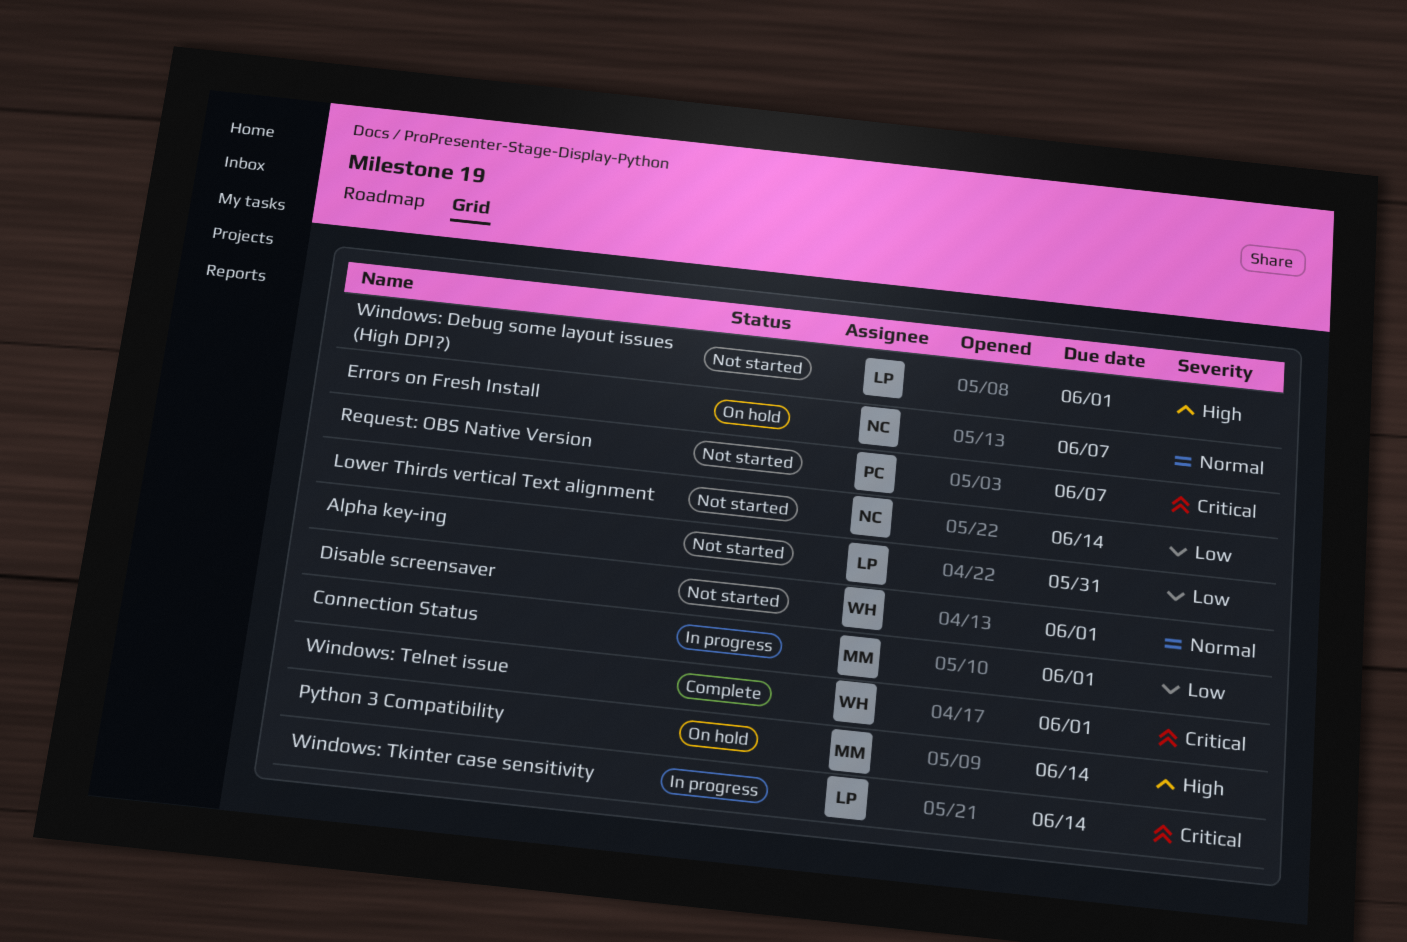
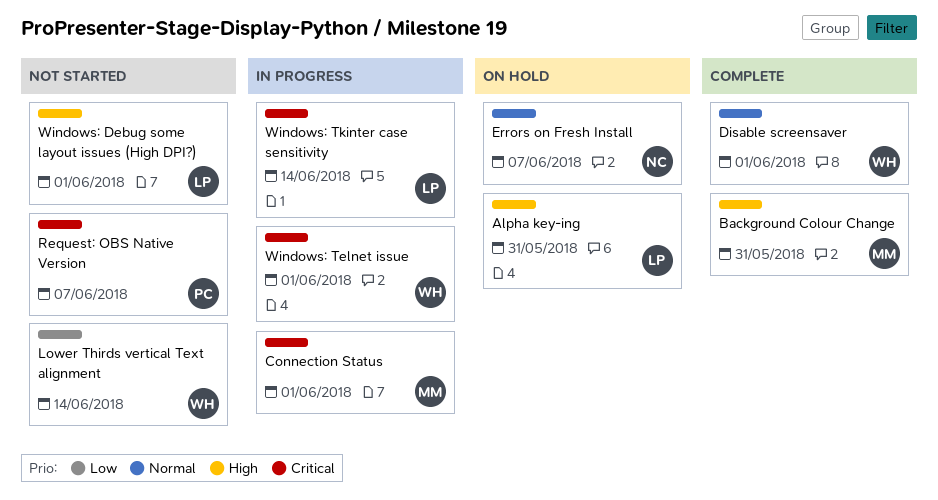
Alpha key-ing, status: Not started -> On hold
Alpha key-ing, priority: Low -> High
Background Colour Change: none -> present
Connection Status, priority: Low -> Critical
Disable screensaver, status: Not started -> Complete
Lower Thirds vertical Text alignment, owner: NC -> WH
Python 3 Compatibility: present -> none
Windows: Telnet issue, status: Complete -> In progress

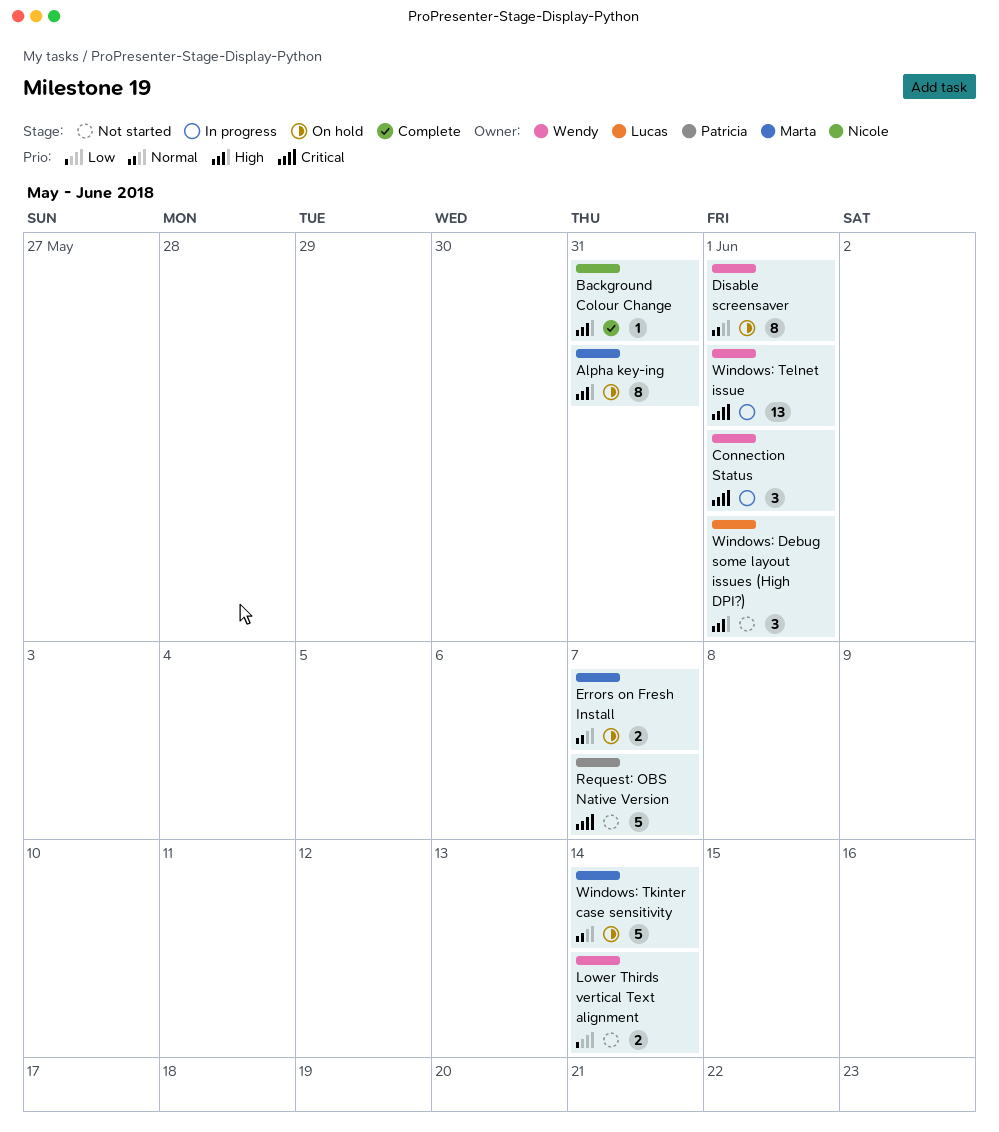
Alpha key-ing, owner: Lucas -> Marta
Background Colour Change, owner: Marta -> Nicole
Connection Status, owner: Marta -> Wendy
Disable screensaver, status: Complete -> On hold
Errors on Fresh Install, owner: Nicole -> Marta
Windows: Tkinter case sensitivity, status: In progress -> On hold
Windows: Tkinter case sensitivity, owner: Lucas -> Marta
Windows: Tkinter case sensitivity, priority: Critical -> Normal

